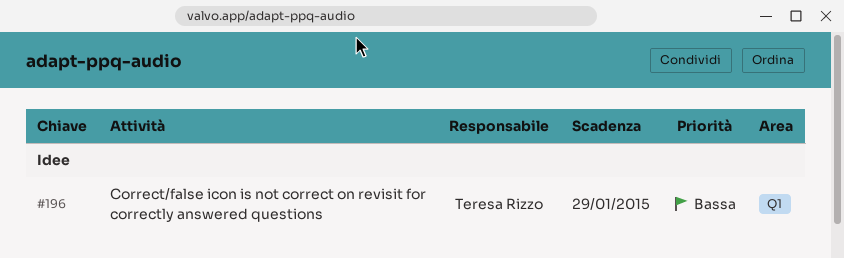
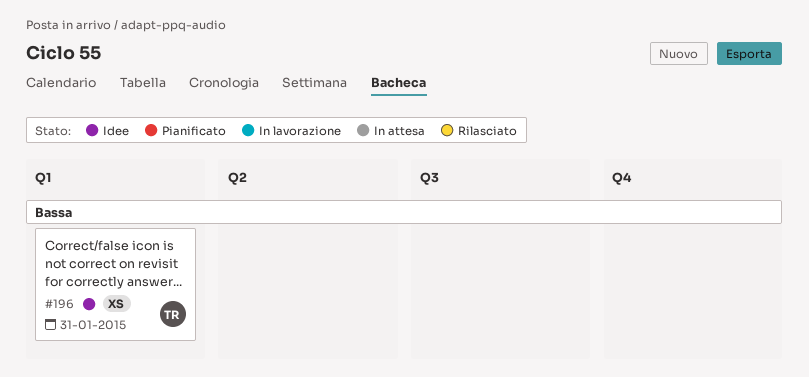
#196, due: Jan 29 -> Jan 31

